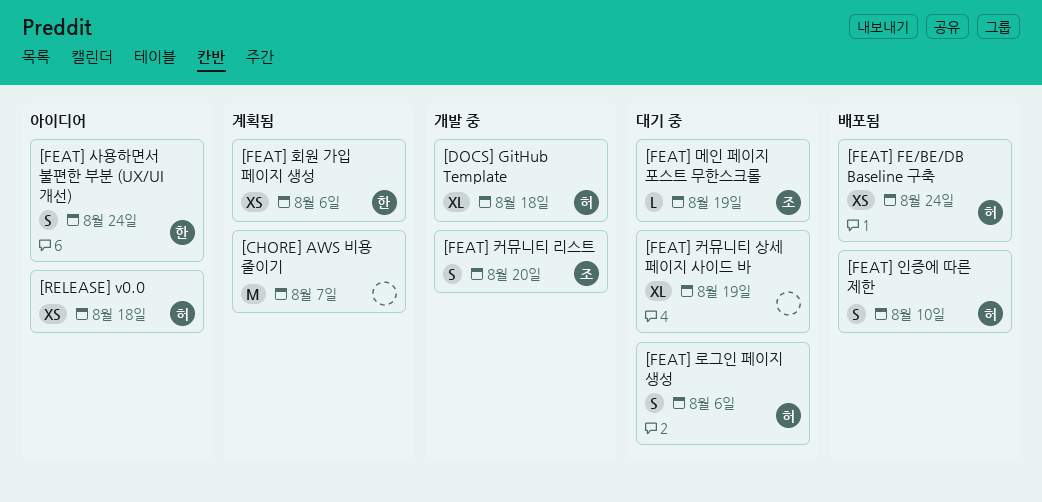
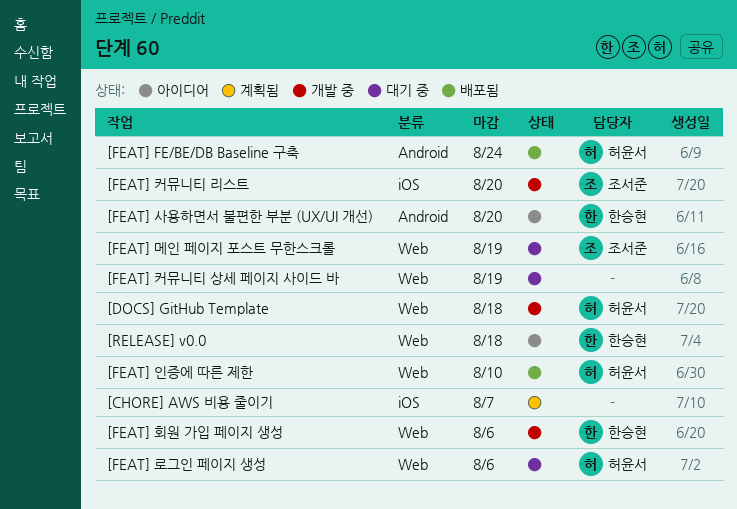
[FEAT] 사용하면서 불편한 부분 (UX/UI 개선), due: Aug 24 -> Aug 20
[FEAT] 회원 가입 페이지 생성, status: 계획됨 -> 개발 중
[RELEASE] v0.0, owner: 허윤서 -> 한승현

